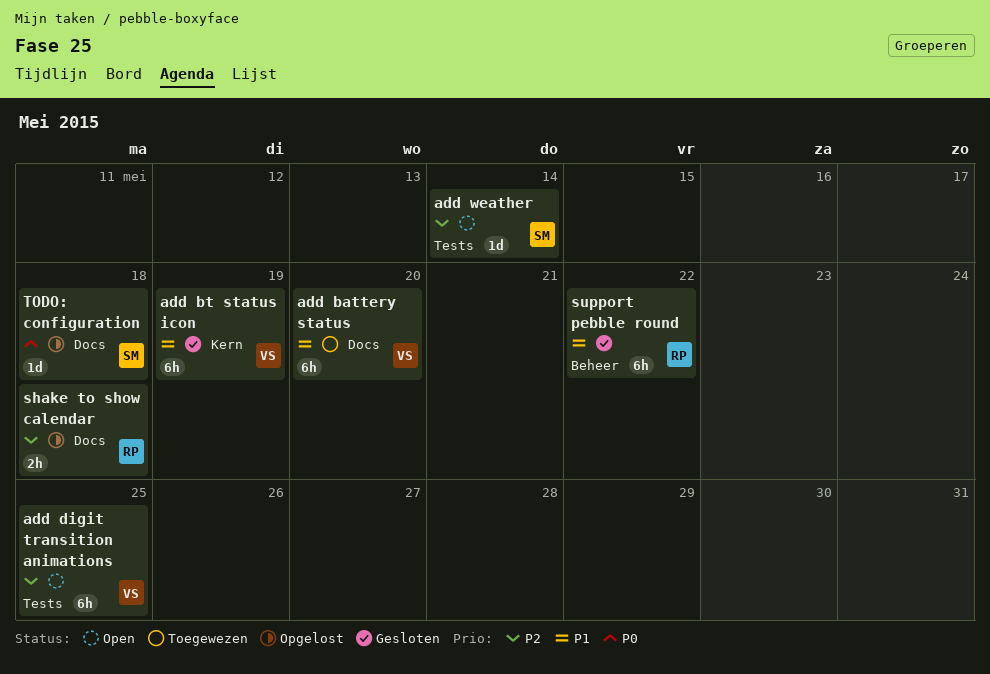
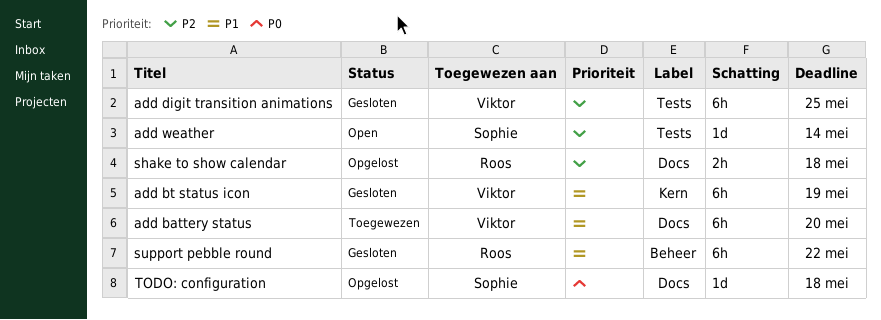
add digit transition animations, status: Open -> Gesloten

